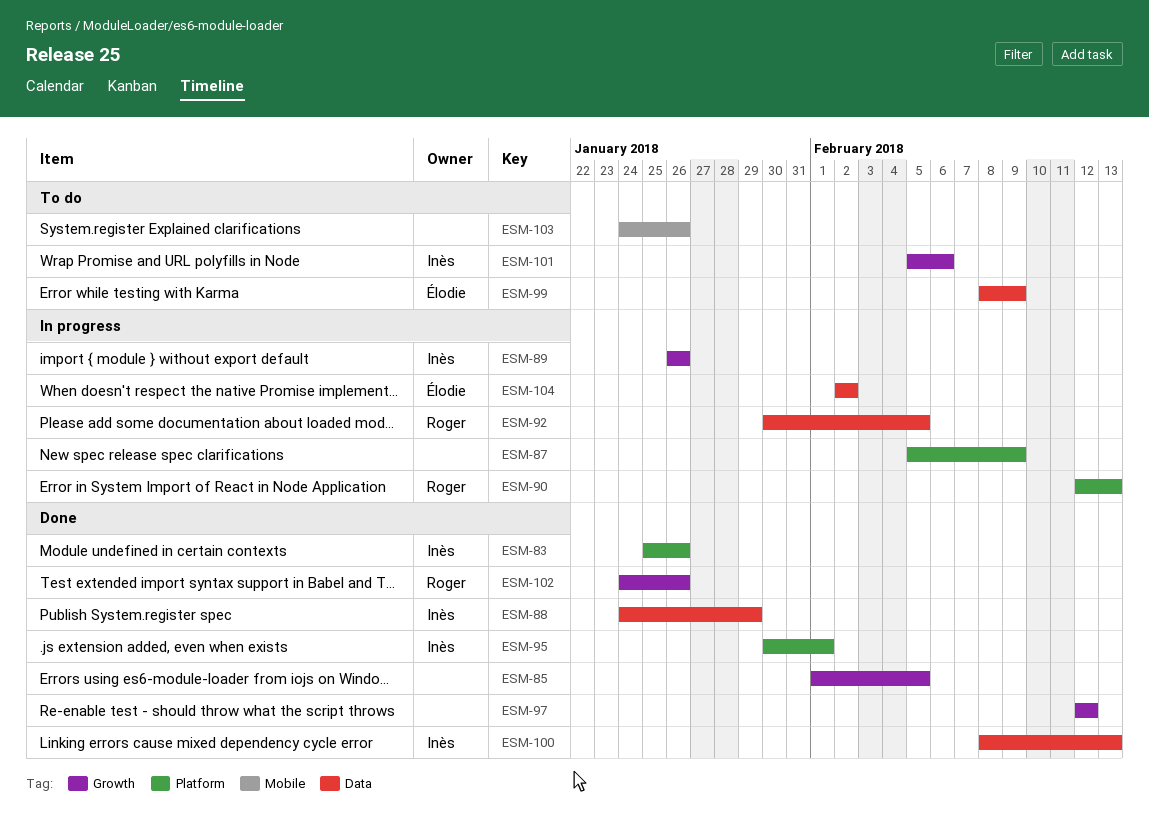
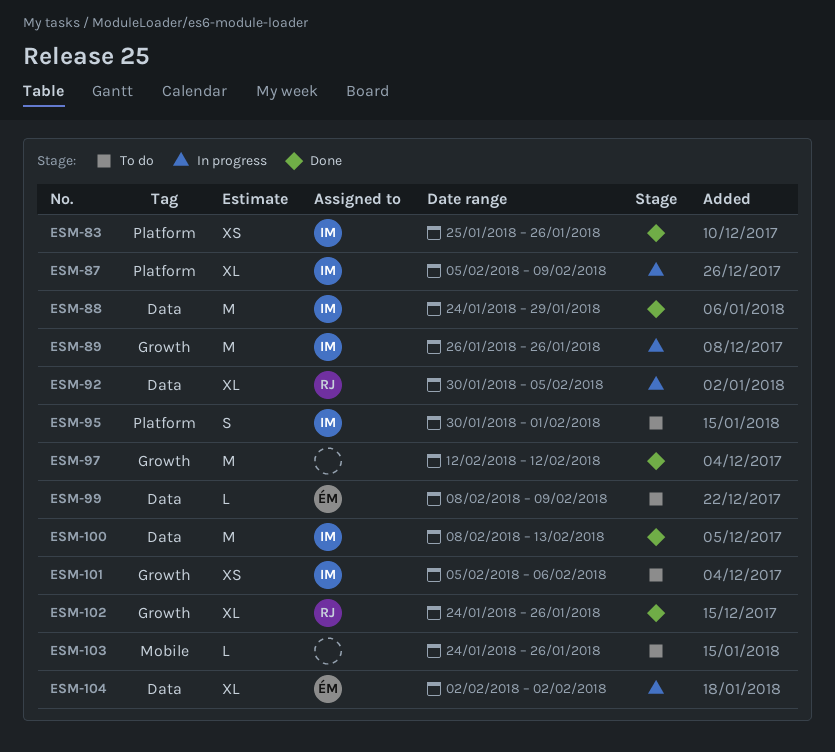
ESM-85: present -> none
ESM-87, owner: none -> Inès
ESM-90: present -> none
ESM-95, status: Done -> To do

